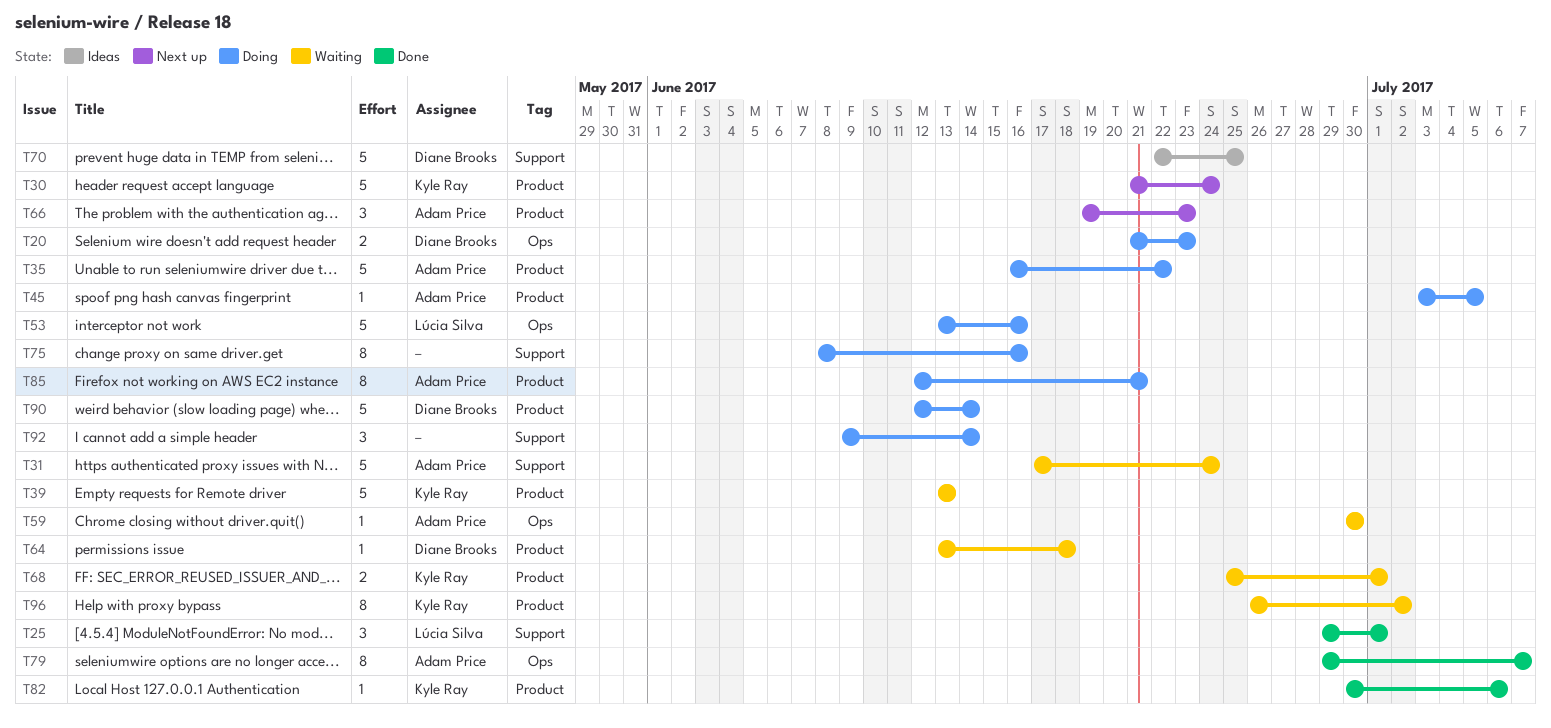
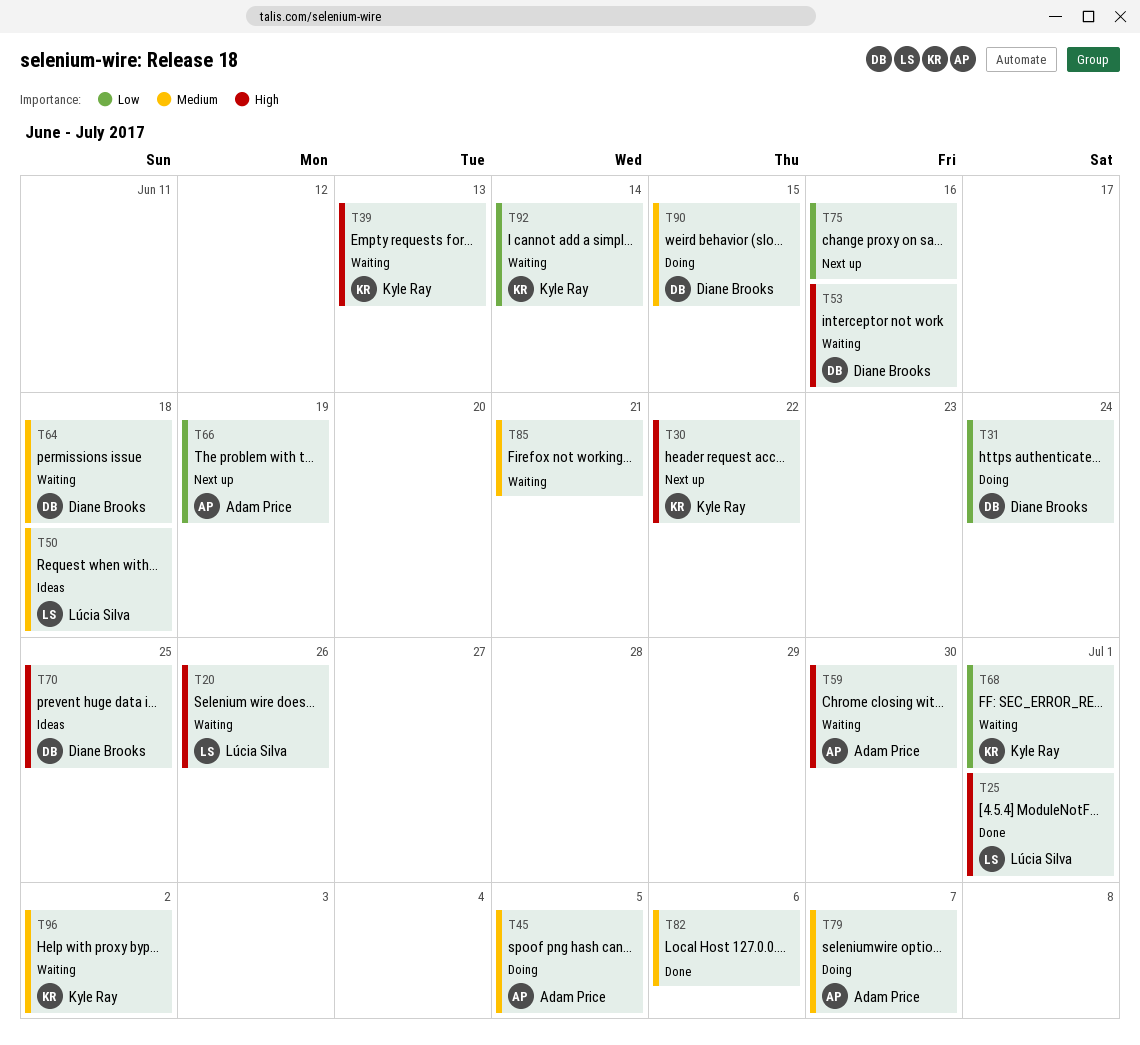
T20, status: Doing -> Waiting
T20, owner: Diane Brooks -> Lúcia Silva
T20, due: Jun 23 -> Jun 26
T30, due: Jun 24 -> Jun 22
T31, status: Waiting -> Doing
T31, owner: Adam Price -> Diane Brooks
T35: present -> none
T50: none -> present
T53, status: Doing -> Waiting
T53, owner: Lúcia Silva -> Diane Brooks
T66, due: Jun 23 -> Jun 19
T75, status: Doing -> Next up
T79, status: Done -> Doing
T82, owner: Kyle Ray -> none
T85, status: Doing -> Waiting
T85, owner: Adam Price -> none
T90, due: Jun 14 -> Jun 15
T92, status: Doing -> Waiting
T92, owner: none -> Kyle Ray

